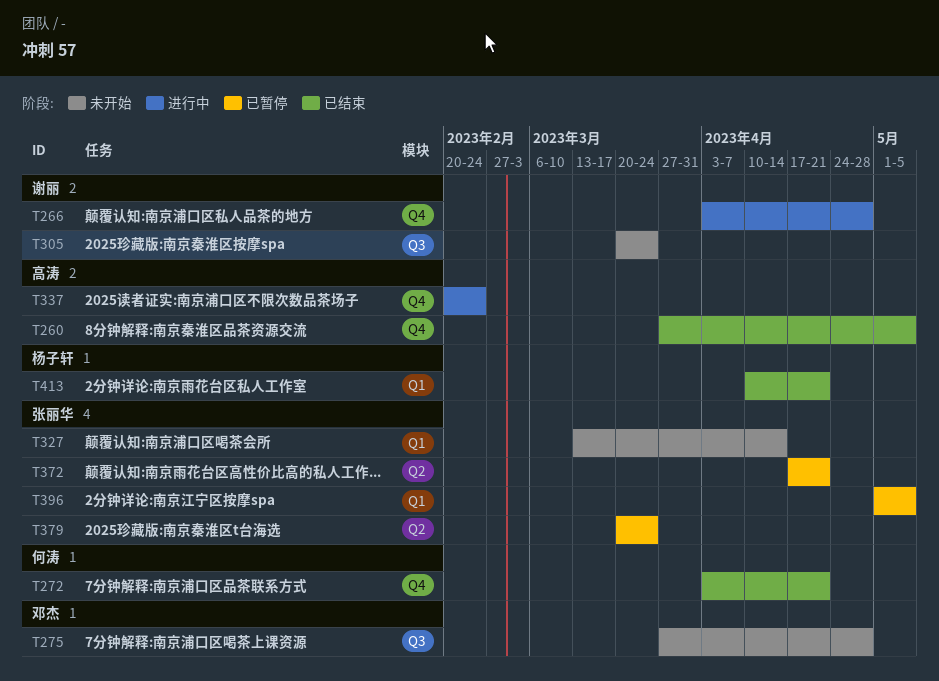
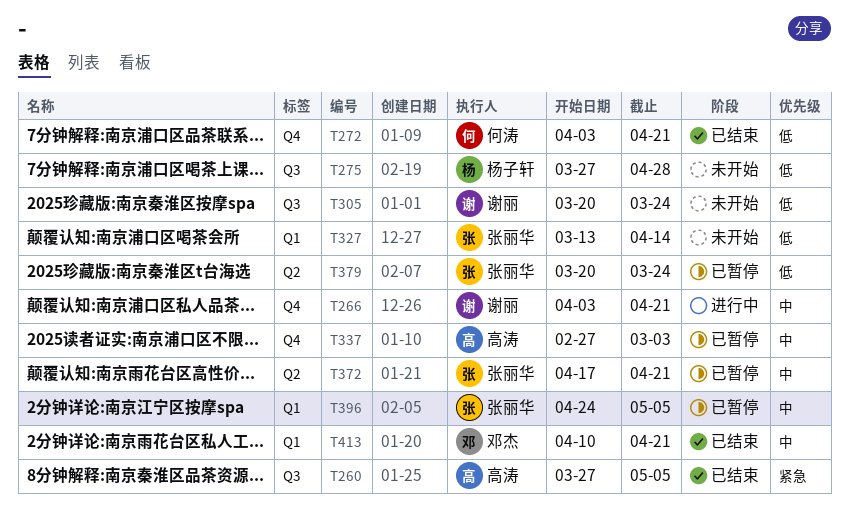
T260, label: Q4 -> Q3
T266, due: Apr 28 -> Apr 21
T275, owner: 邓杰 -> 杨子轩
T337, status: 进行中 -> 已暂停
T337, start: Feb 20 -> Feb 27
T337, due: Feb 24 -> Mar 3
T396, start: May 1 -> Apr 24
T413, owner: 杨子轩 -> 邓杰

